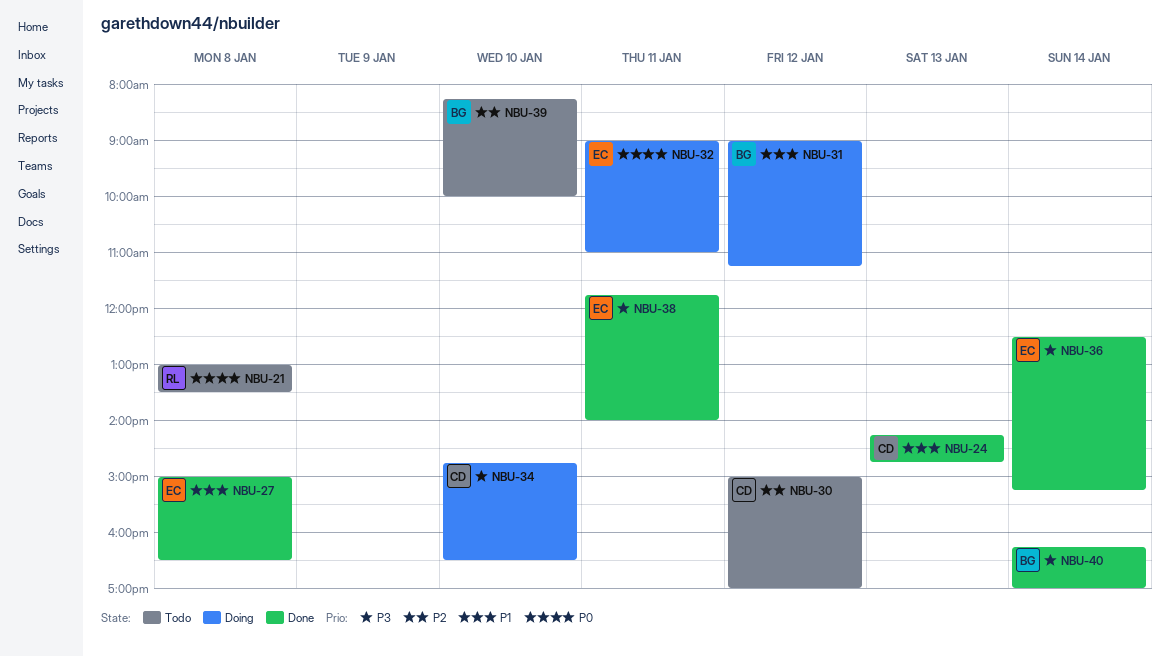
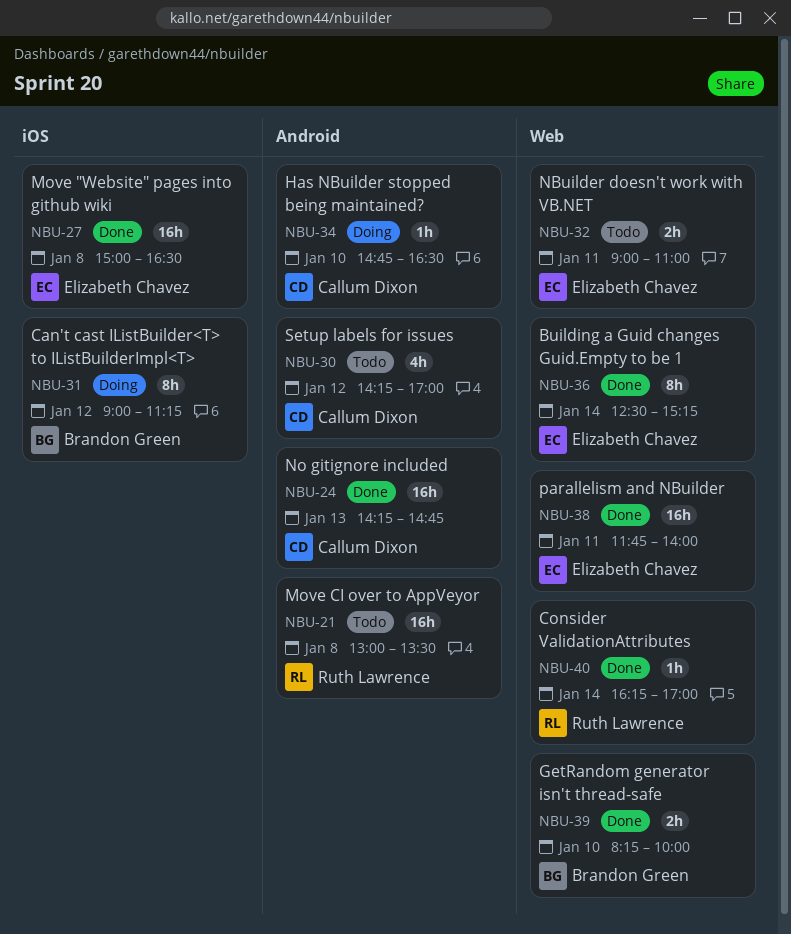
NBU-30, begins: 15:00 -> 14:15
NBU-32, status: Doing -> Todo
NBU-39, status: Todo -> Done
NBU-40, owner: Brandon Green -> Ruth Lawrence

